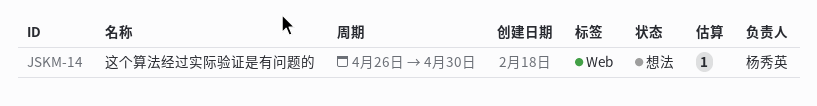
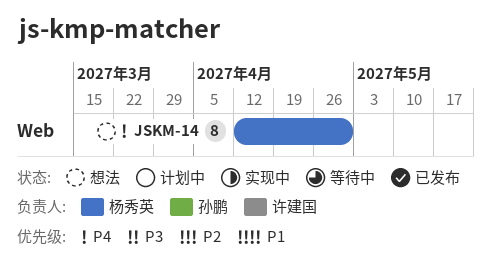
JSKM-14, estimate: 1 -> 8
JSKM-14, start: Apr 26 -> Apr 12

